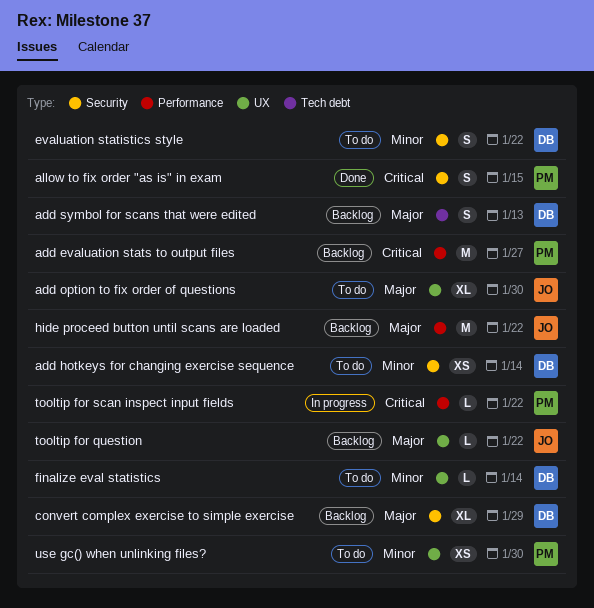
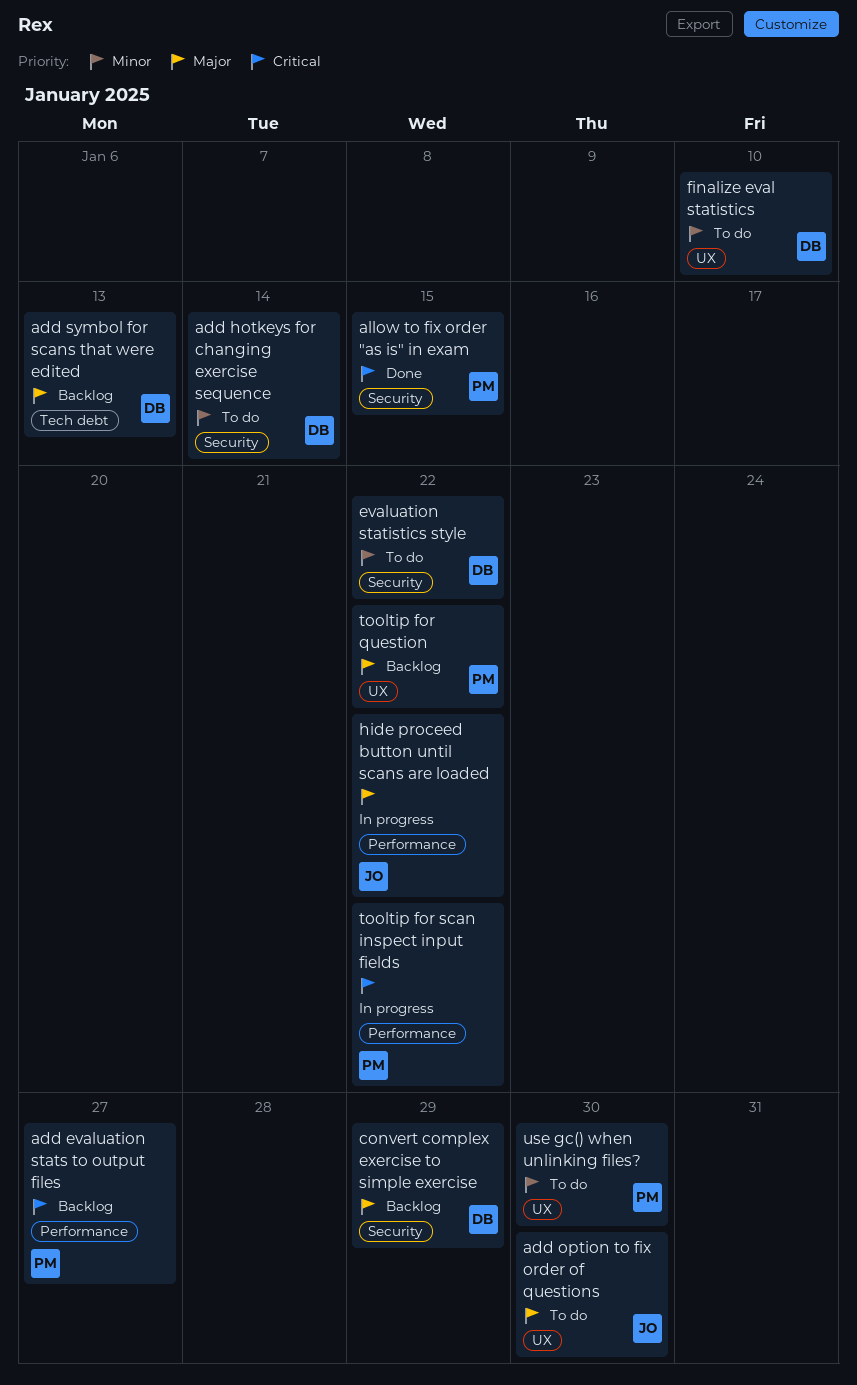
finalize eval statistics, due: Jan 14 -> Jan 10
hide proceed button until scans are loaded, status: Backlog -> In progress
tooltip for question, owner: JO -> PM

